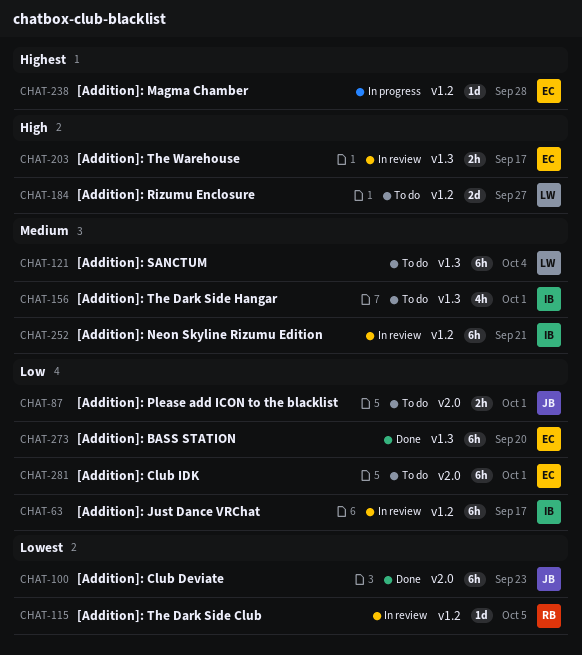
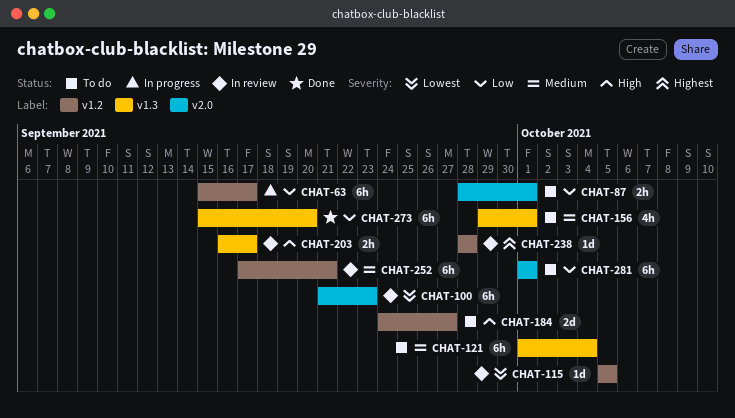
CHAT-63, status: In review -> In progress
CHAT-100, status: Done -> In review
CHAT-238, status: In progress -> In review

